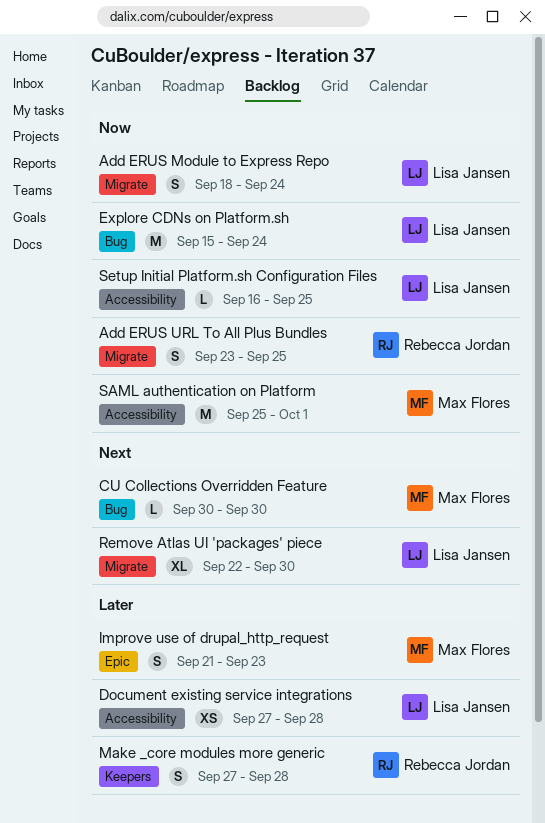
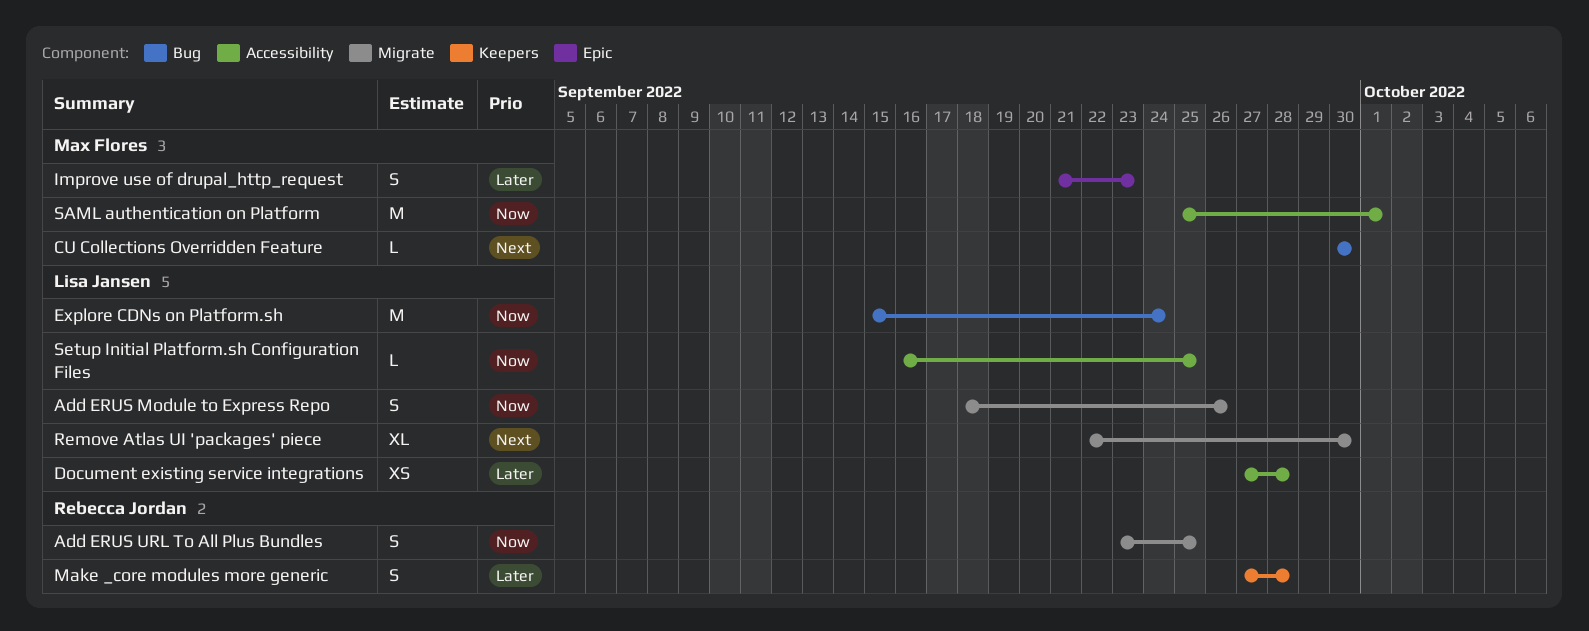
Add ERUS Module to Express Repo, due: Sep 24 -> Sep 26

